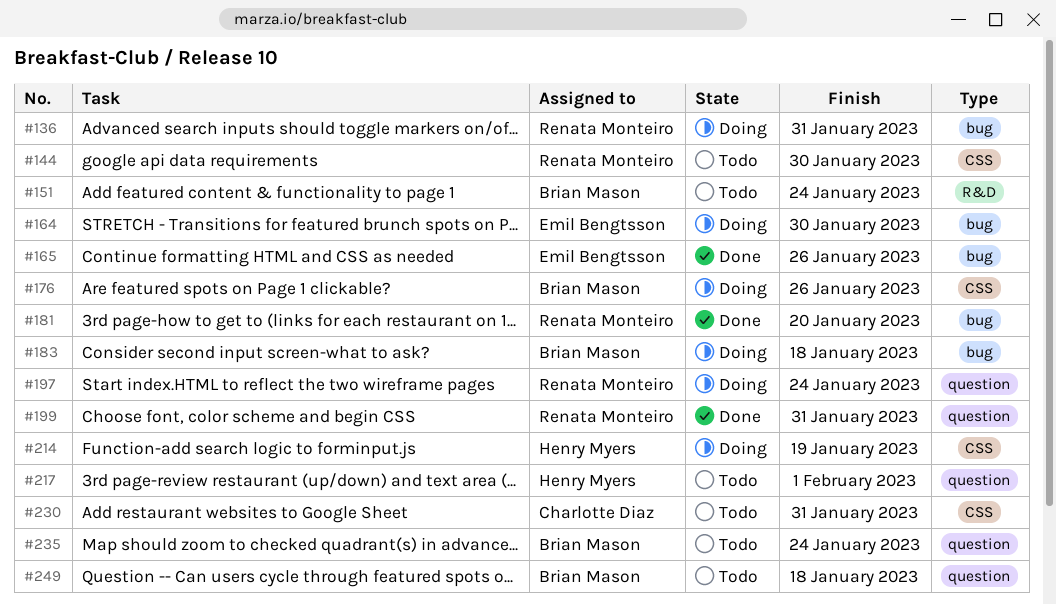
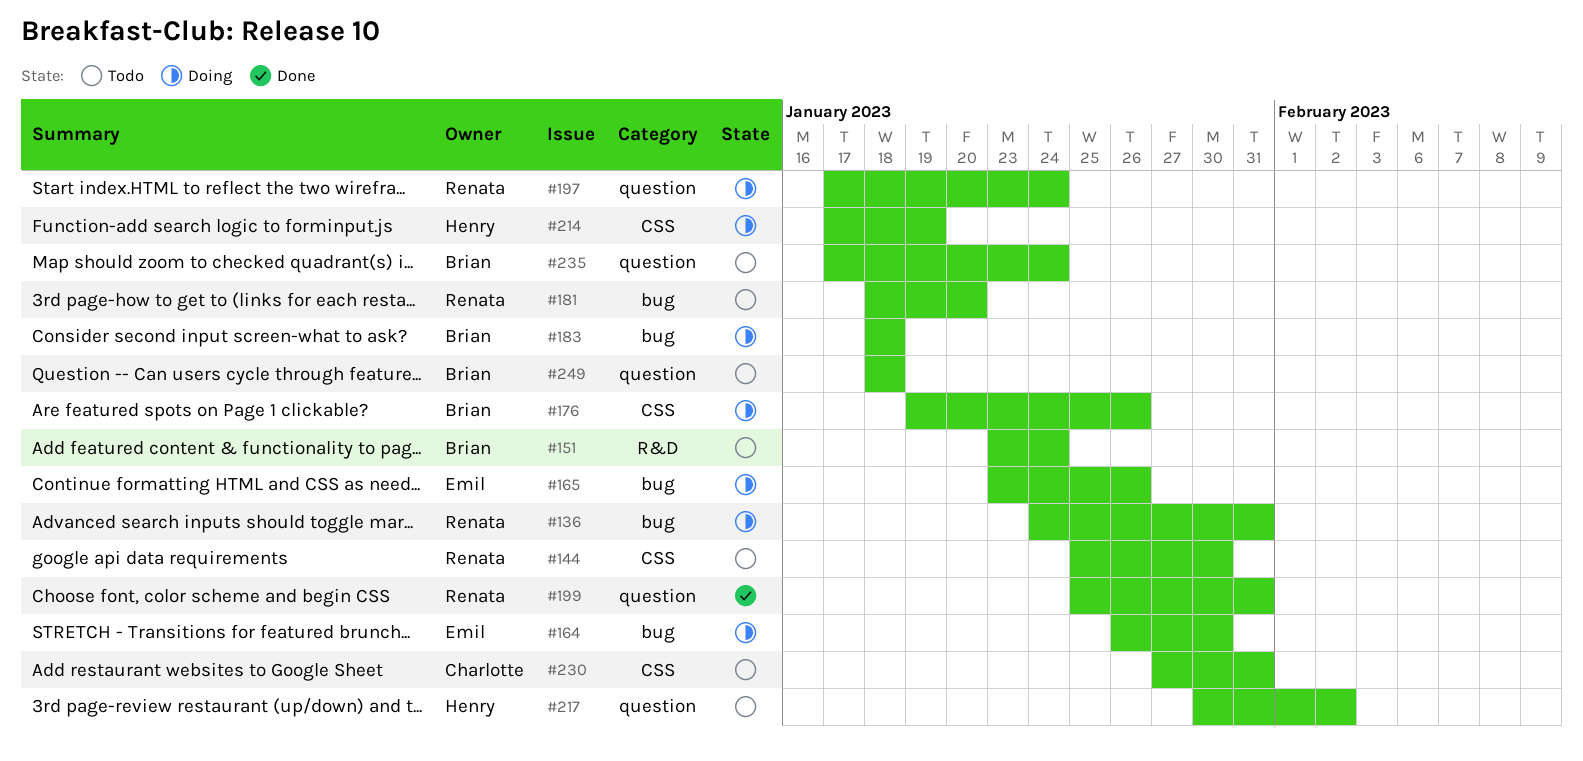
#165, status: Done -> Doing
#181, status: Done -> Todo
#217, due: Feb 1 -> Feb 2

